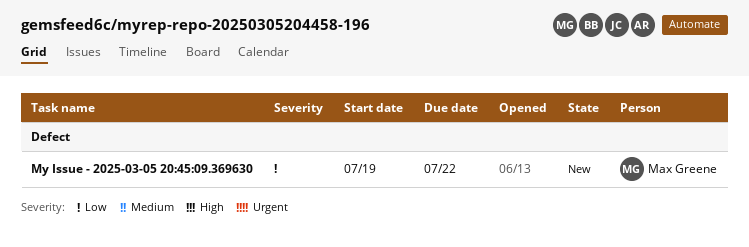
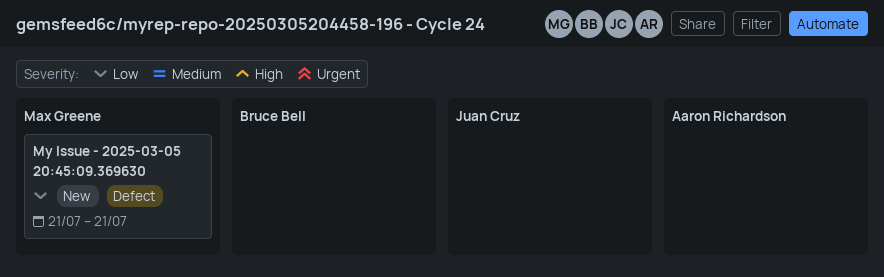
My Issue - 2025-03-05 20:45:09.369630, start: Jul 19 -> Jul 21
My Issue - 2025-03-05 20:45:09.369630, due: Jul 22 -> Jul 21

